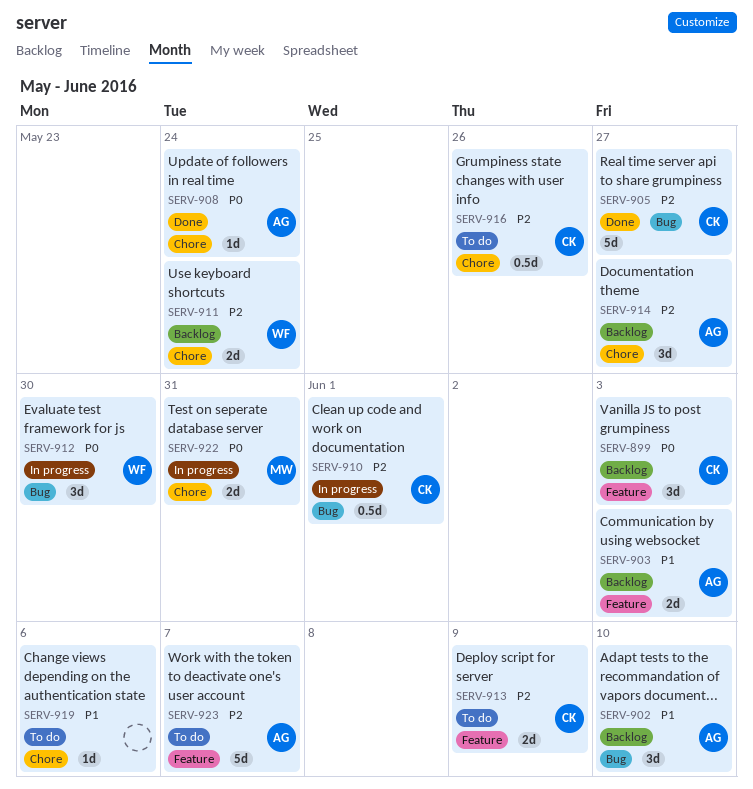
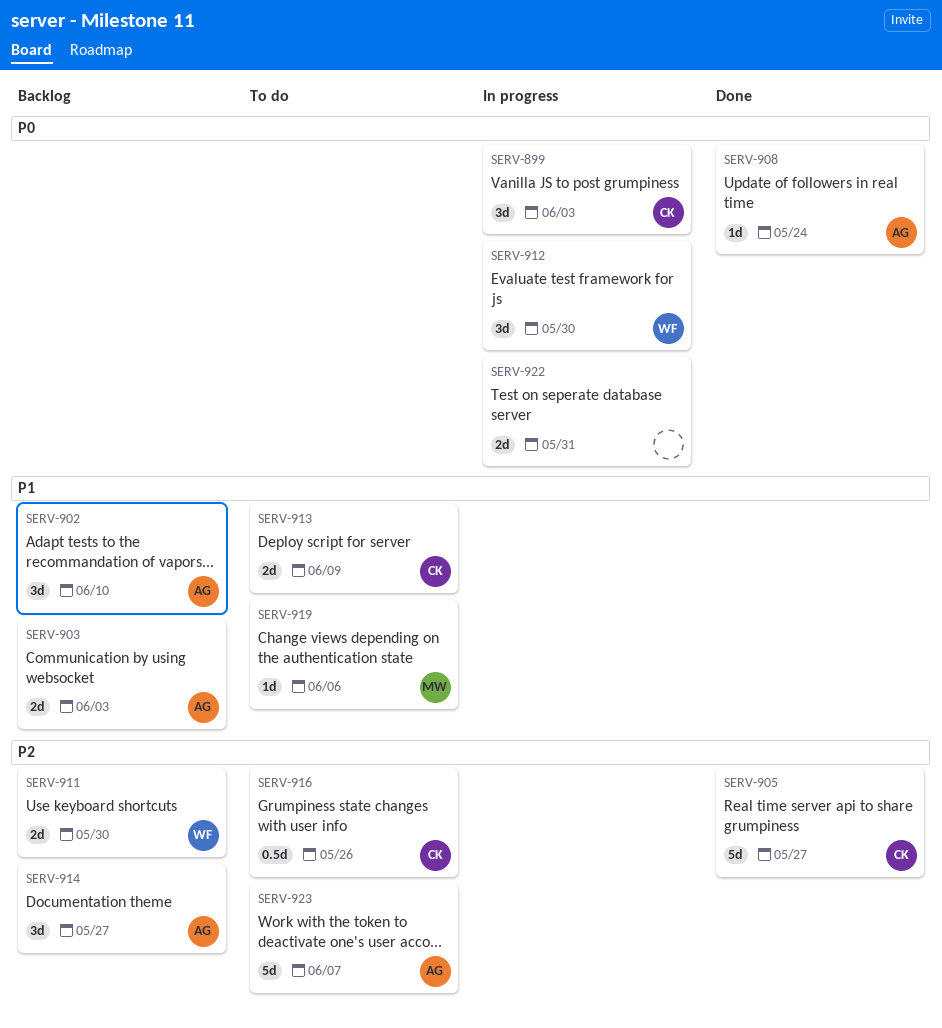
SERV-899, status: Backlog -> In progress
SERV-910: present -> none
SERV-911, due: May 24 -> May 30
SERV-913, priority: P2 -> P1
SERV-919, owner: none -> MW
SERV-922, owner: MW -> none

